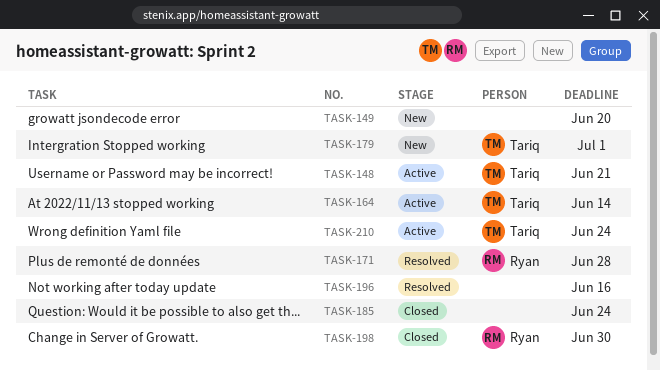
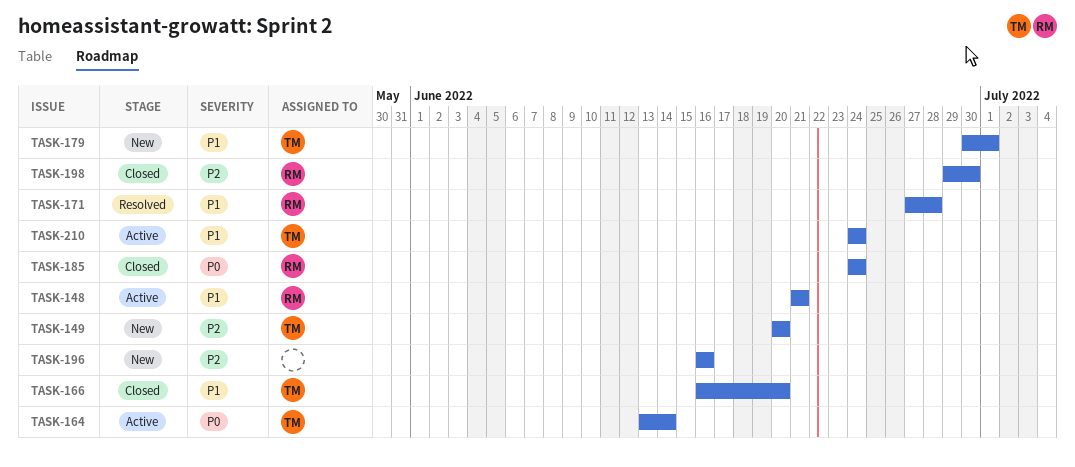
TASK-148, owner: Tariq -> Ryan
TASK-149, owner: none -> Tariq
TASK-166: none -> present
TASK-185, owner: none -> Ryan
TASK-196, status: Resolved -> New

